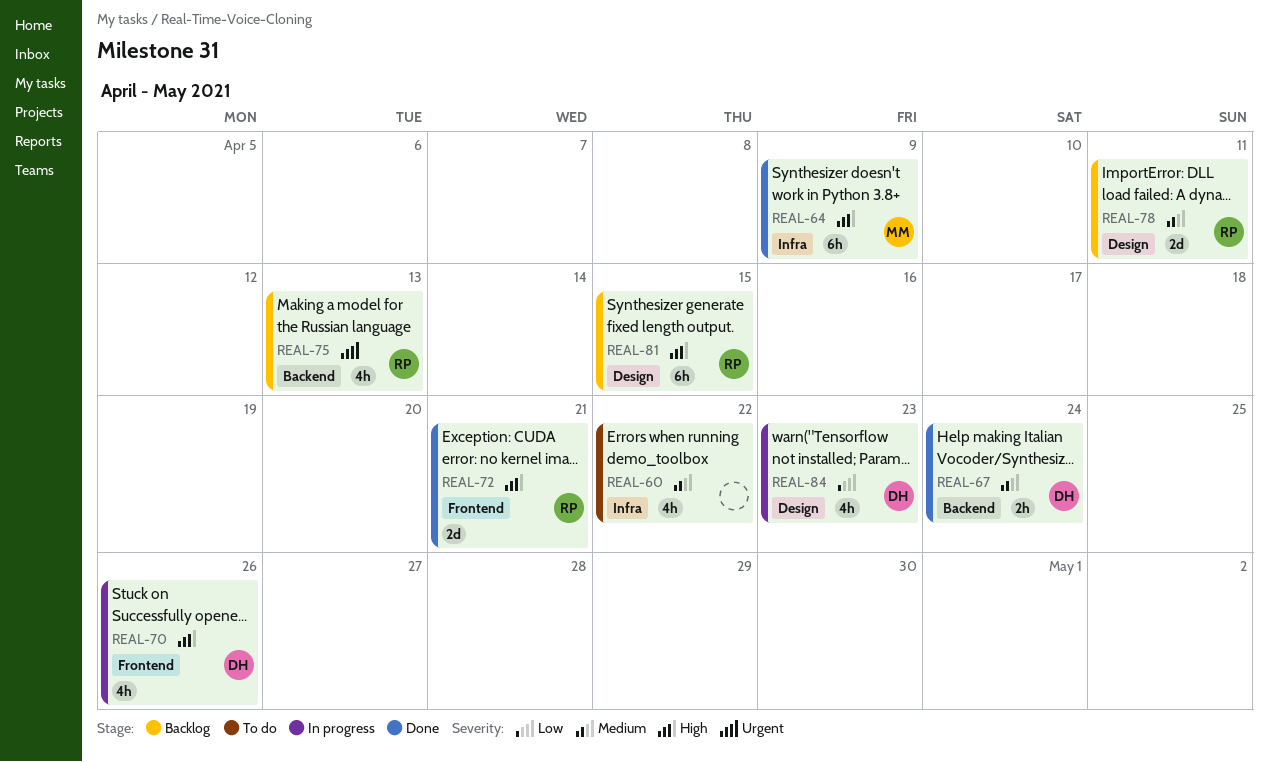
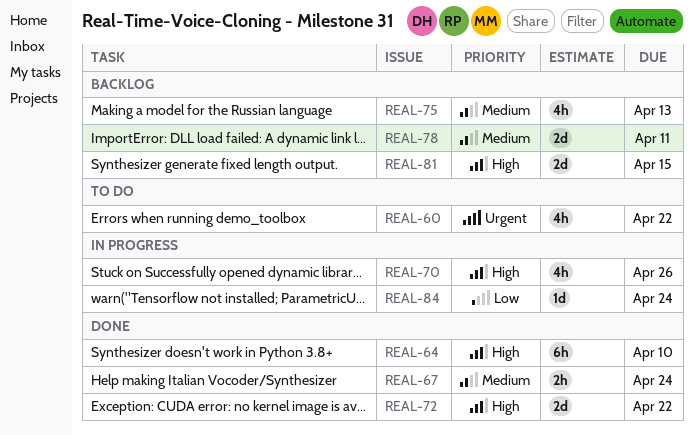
REAL-60, priority: Medium -> Urgent
REAL-64, due: Apr 9 -> Apr 10
REAL-72, due: Apr 21 -> Apr 22
REAL-75, priority: Urgent -> Medium
REAL-81, estimate: 6h -> 2d
REAL-84, estimate: 4h -> 1d
REAL-84, due: Apr 23 -> Apr 24

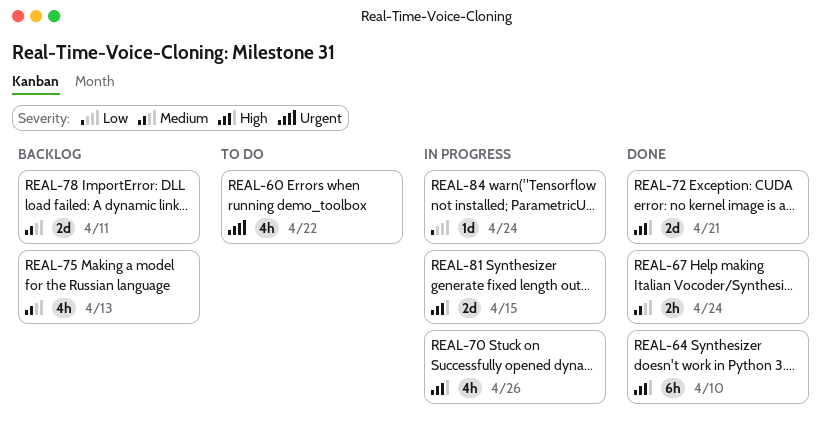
REAL-72, due: Apr 22 -> Apr 21
REAL-81, status: Backlog -> In progress

